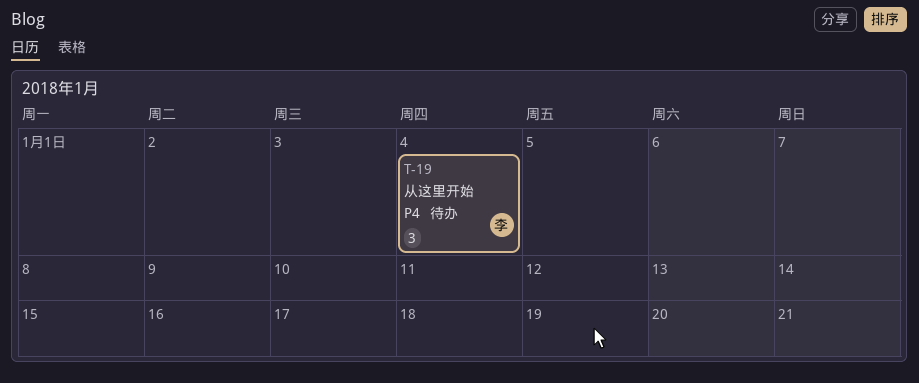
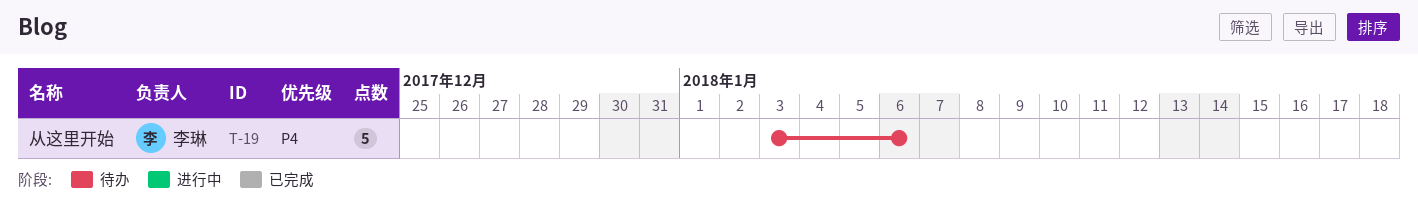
T-19, estimate: 3 -> 5
T-19, due: Jan 4 -> Jan 6

